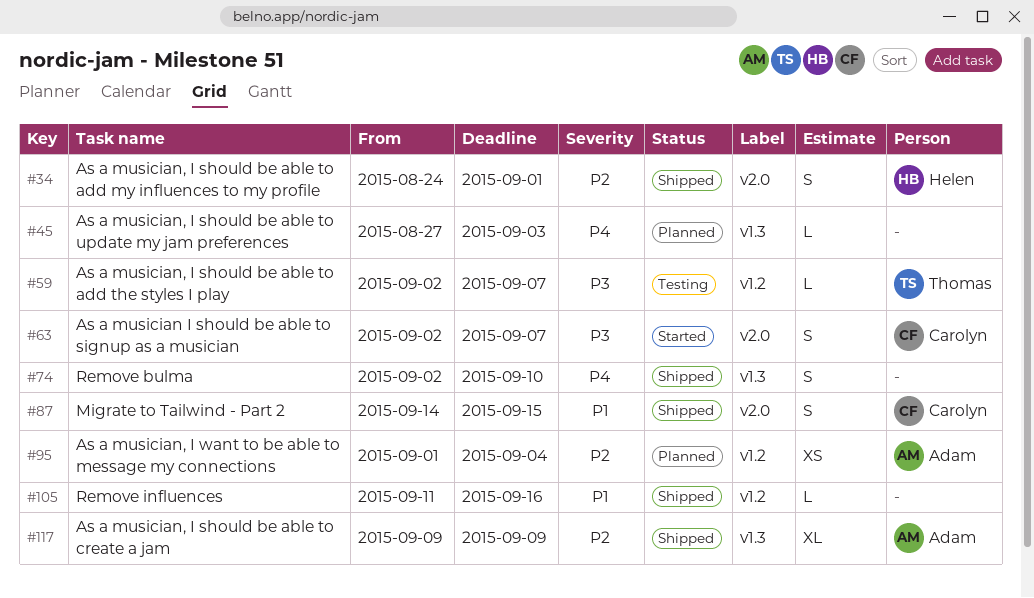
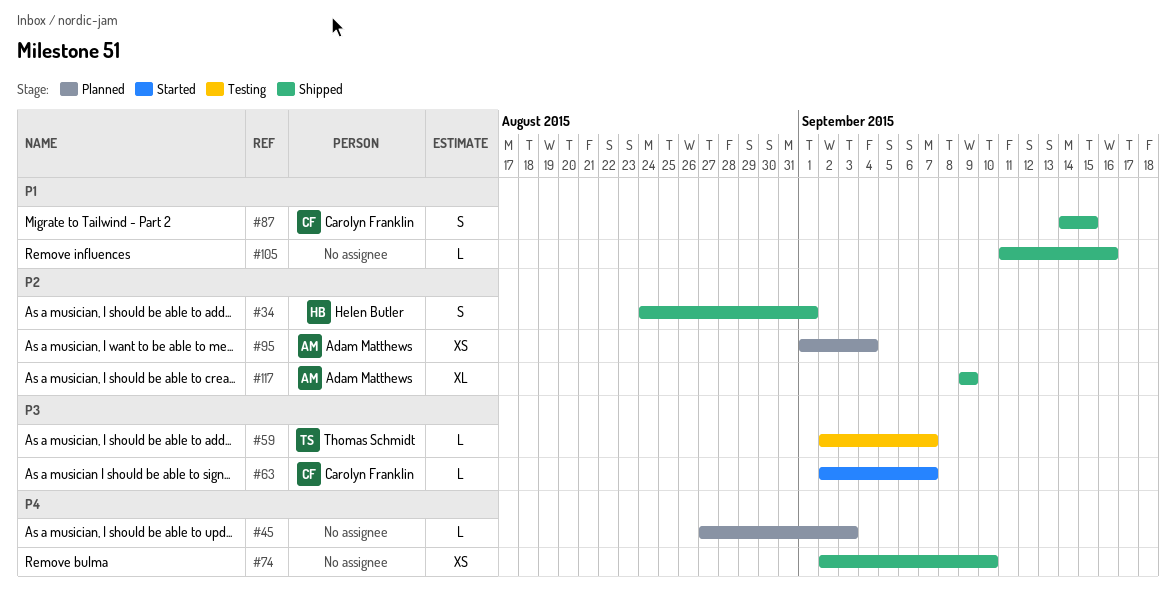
#63, estimate: S -> L
#74, estimate: S -> XS

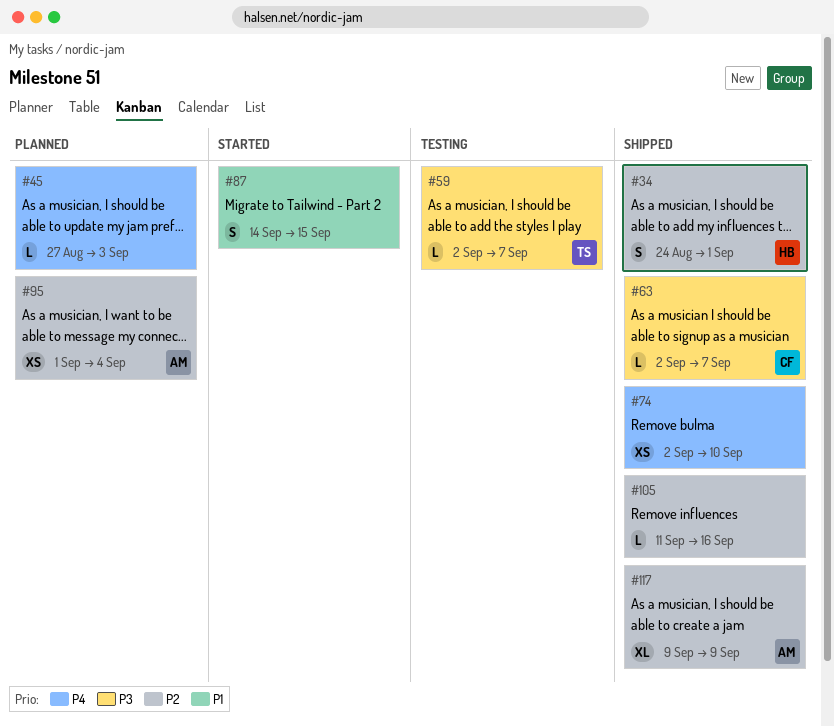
#63, status: Started -> Shipped
#87, status: Shipped -> Started
#87, owner: Carolyn Franklin -> none
#105, priority: P1 -> P2

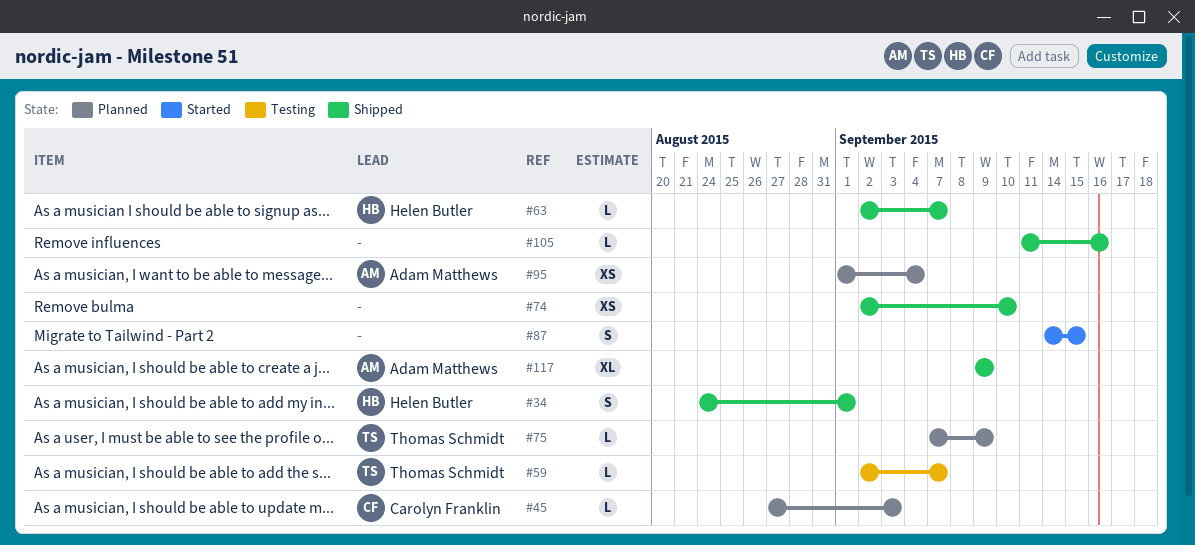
#45, owner: none -> Carolyn Franklin
#63, owner: Carolyn Franklin -> Helen Butler
#75: none -> present

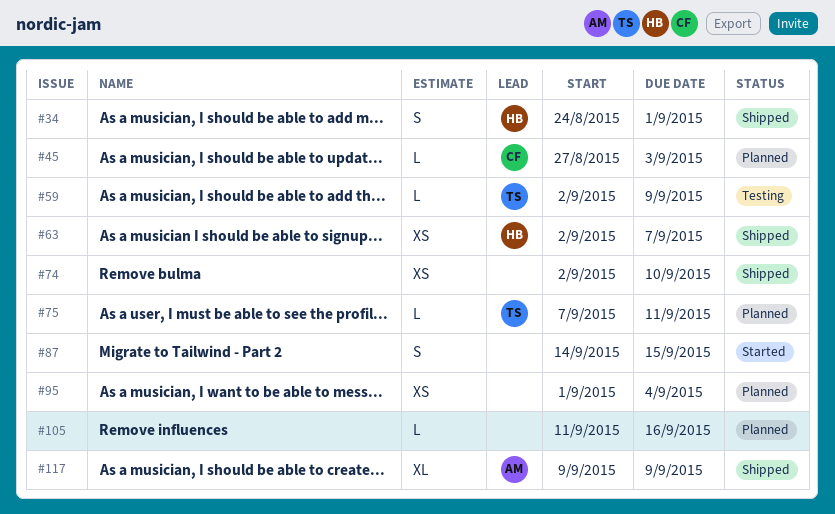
#59, due: Sep 7 -> Sep 9
#63, estimate: L -> XS
#75, due: Sep 9 -> Sep 11
#95, owner: Adam Matthews -> none
#105, status: Shipped -> Planned

